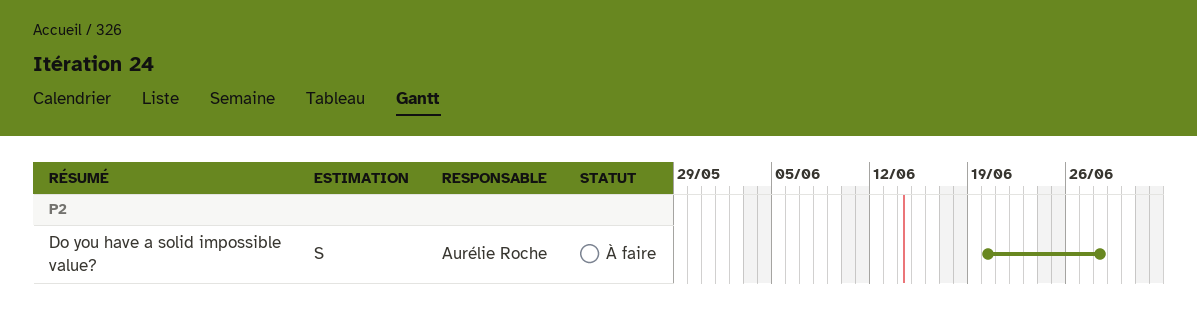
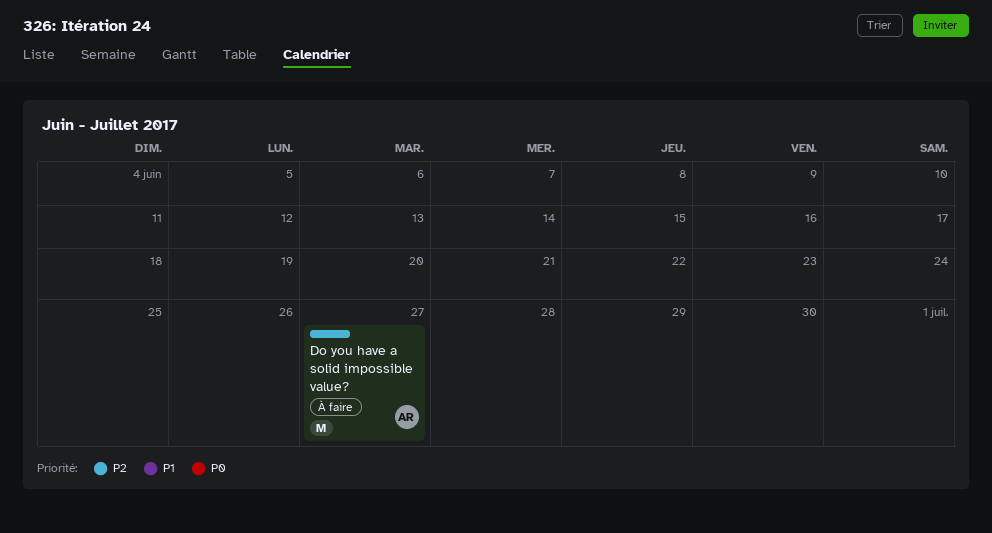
Do you have a solid impossible value?, estimate: S -> M
Do you have a solid impossible value?, due: Jun 28 -> Jun 27

